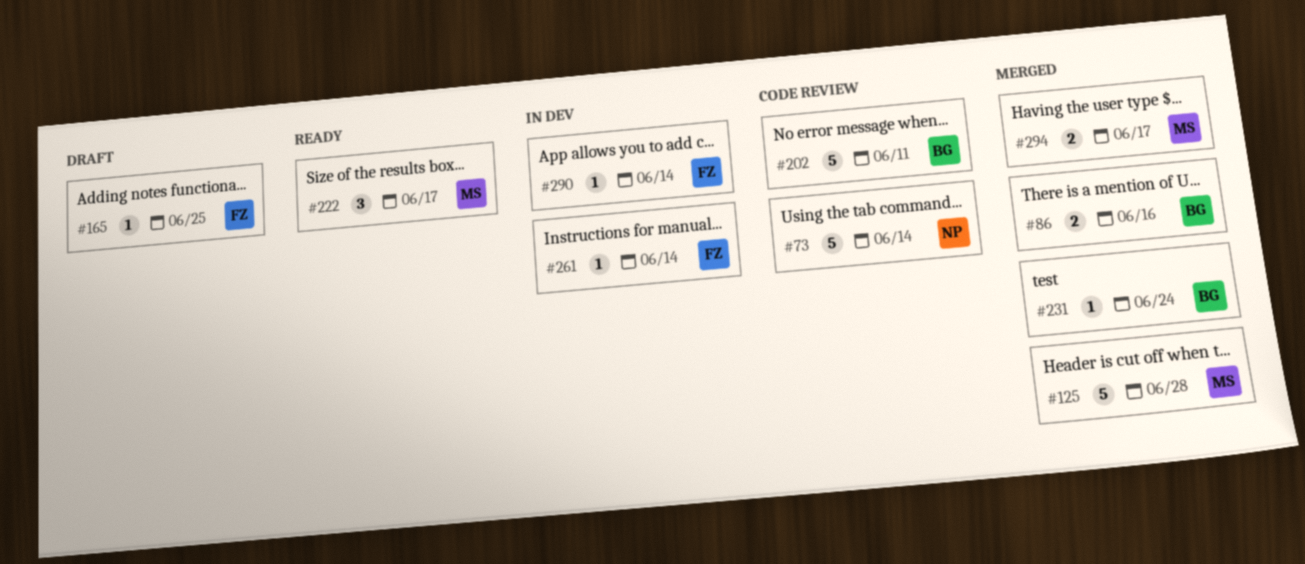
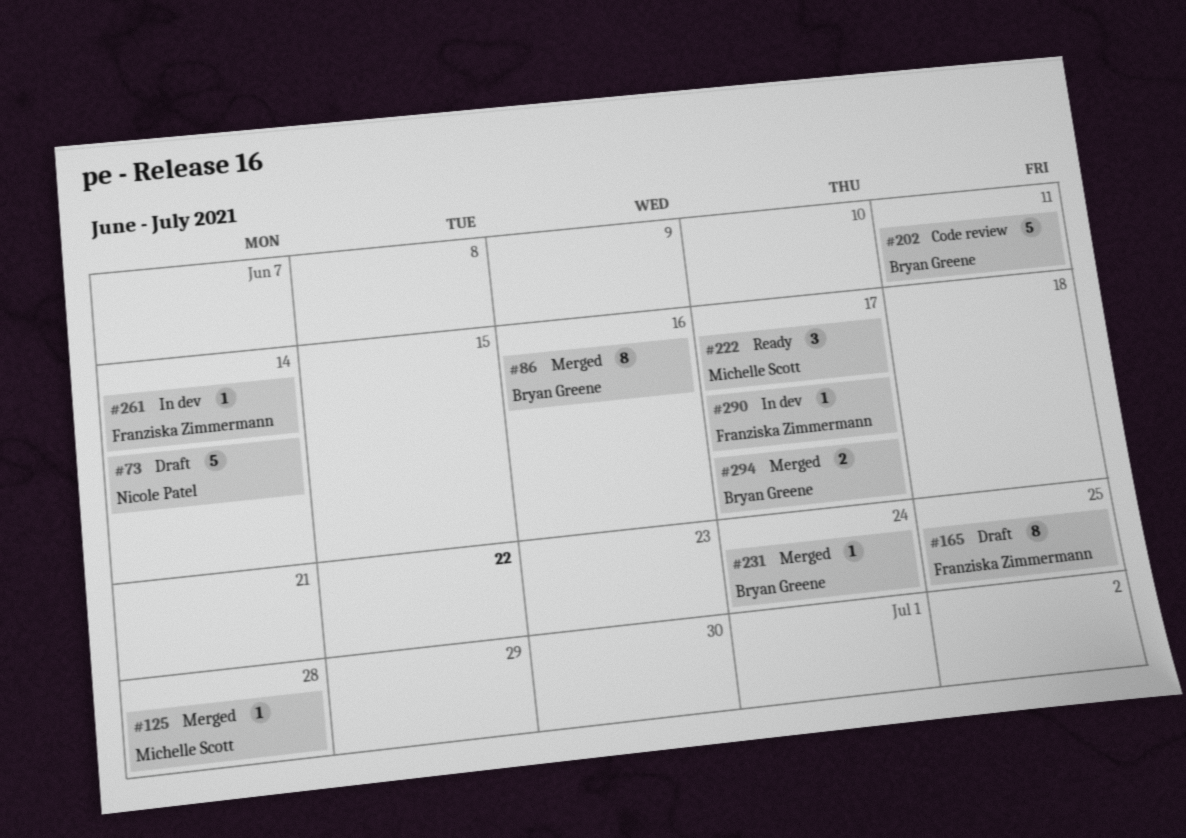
#73, status: Code review -> Draft
#86, estimate: 2 -> 8
#125, estimate: 5 -> 1
#165, estimate: 1 -> 8
#290, due: Jun 14 -> Jun 17
#294, owner: Michelle Scott -> Bryan Greene

